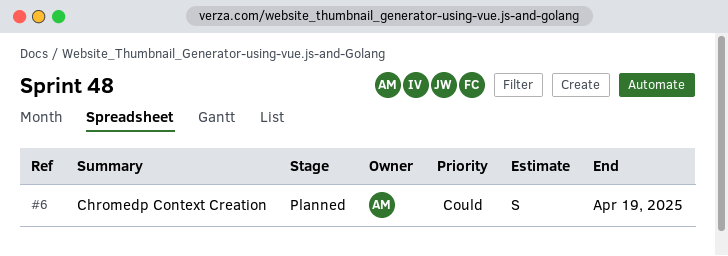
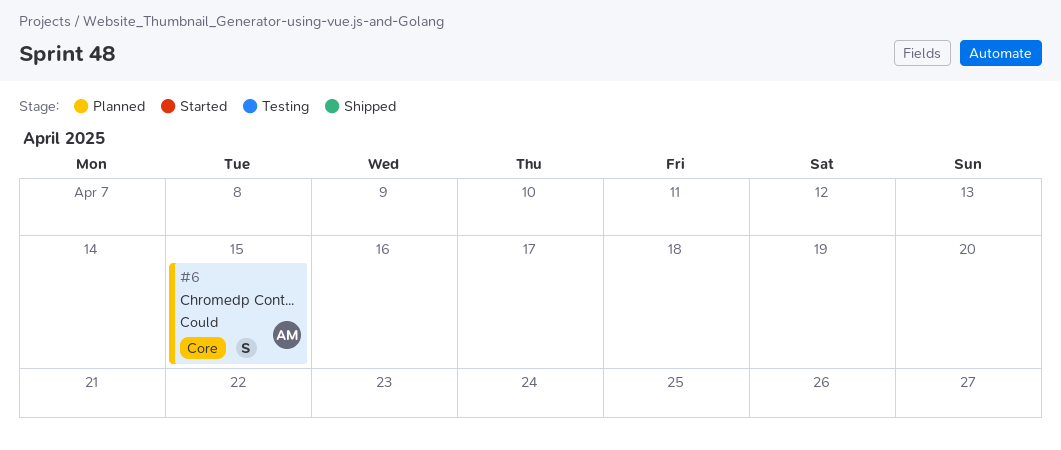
#6, due: Apr 19 -> Apr 15

